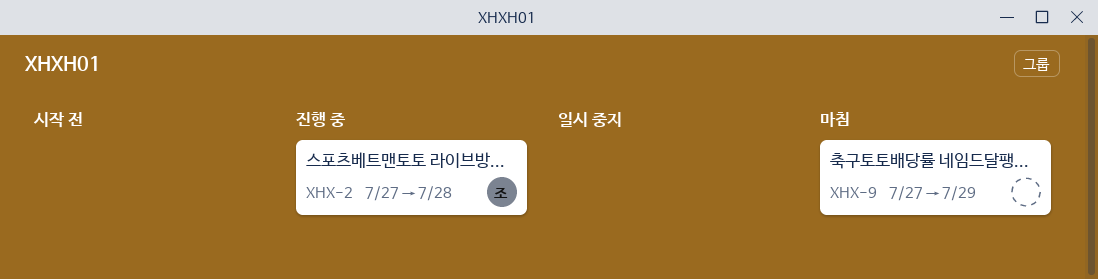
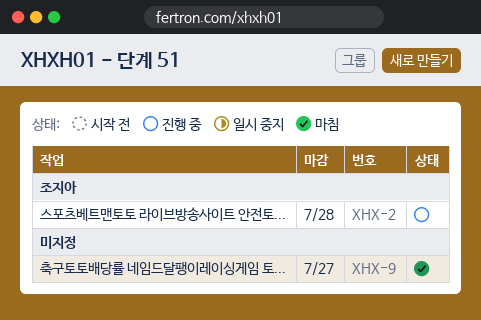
XHX-9, due: Jul 29 -> Jul 27

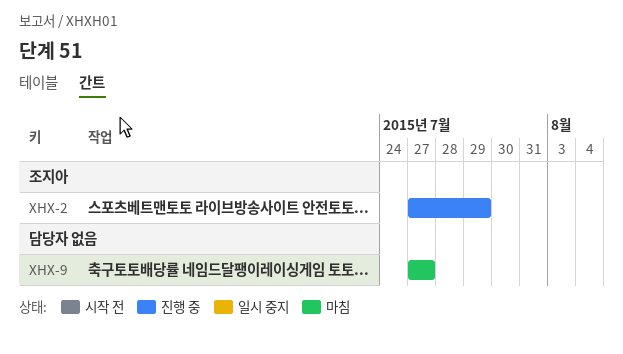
XHX-2, due: Jul 28 -> Jul 29

